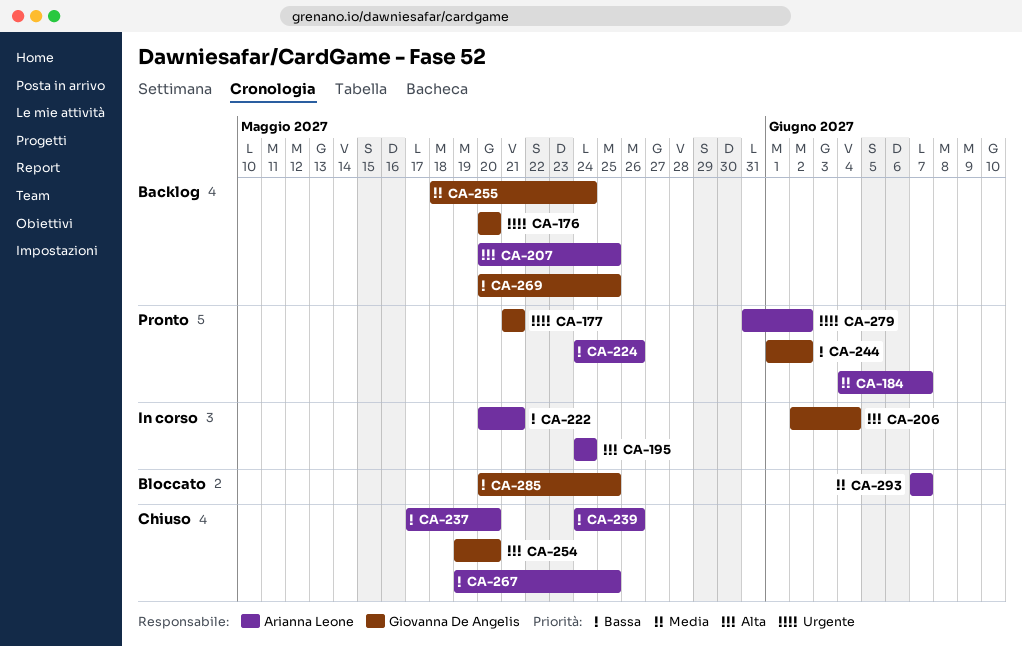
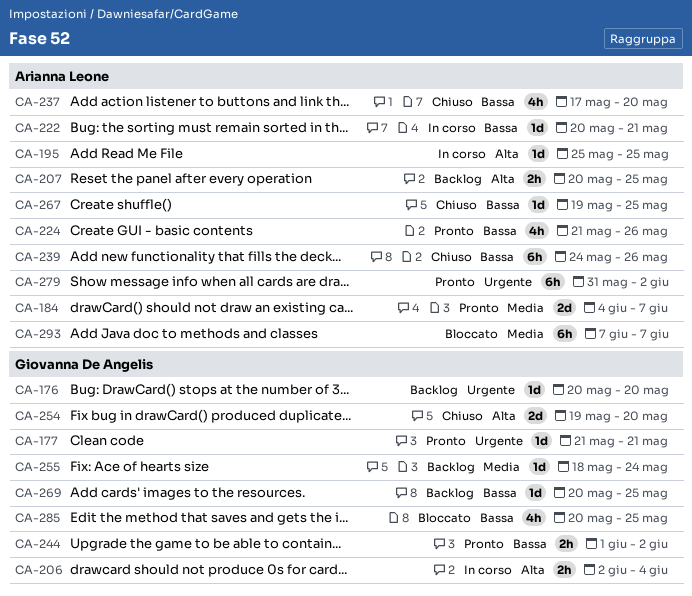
CA-195, start: May 24 -> May 25
CA-195, due: May 24 -> May 25
CA-224, start: May 24 -> May 21

